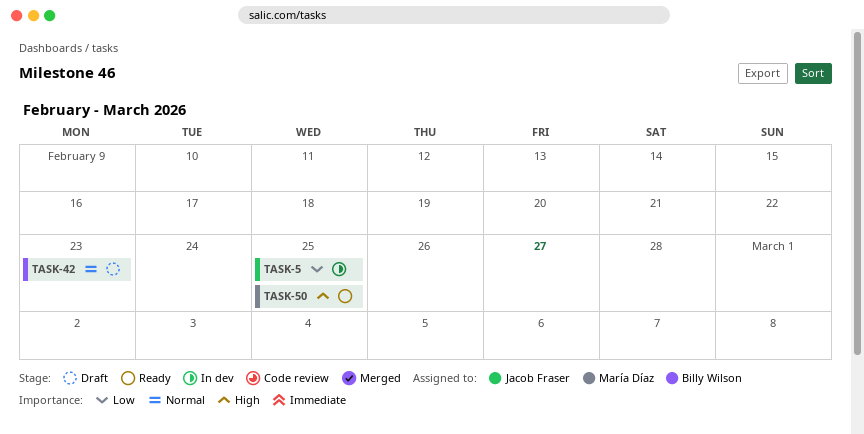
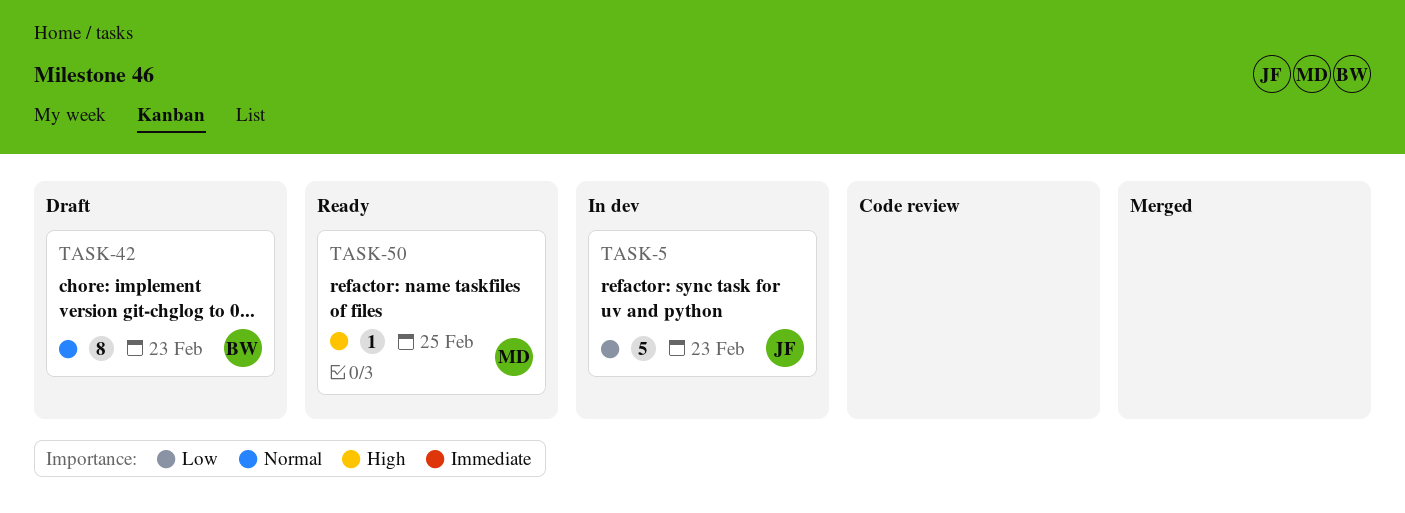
TASK-5, due: Feb 25 -> Feb 23

